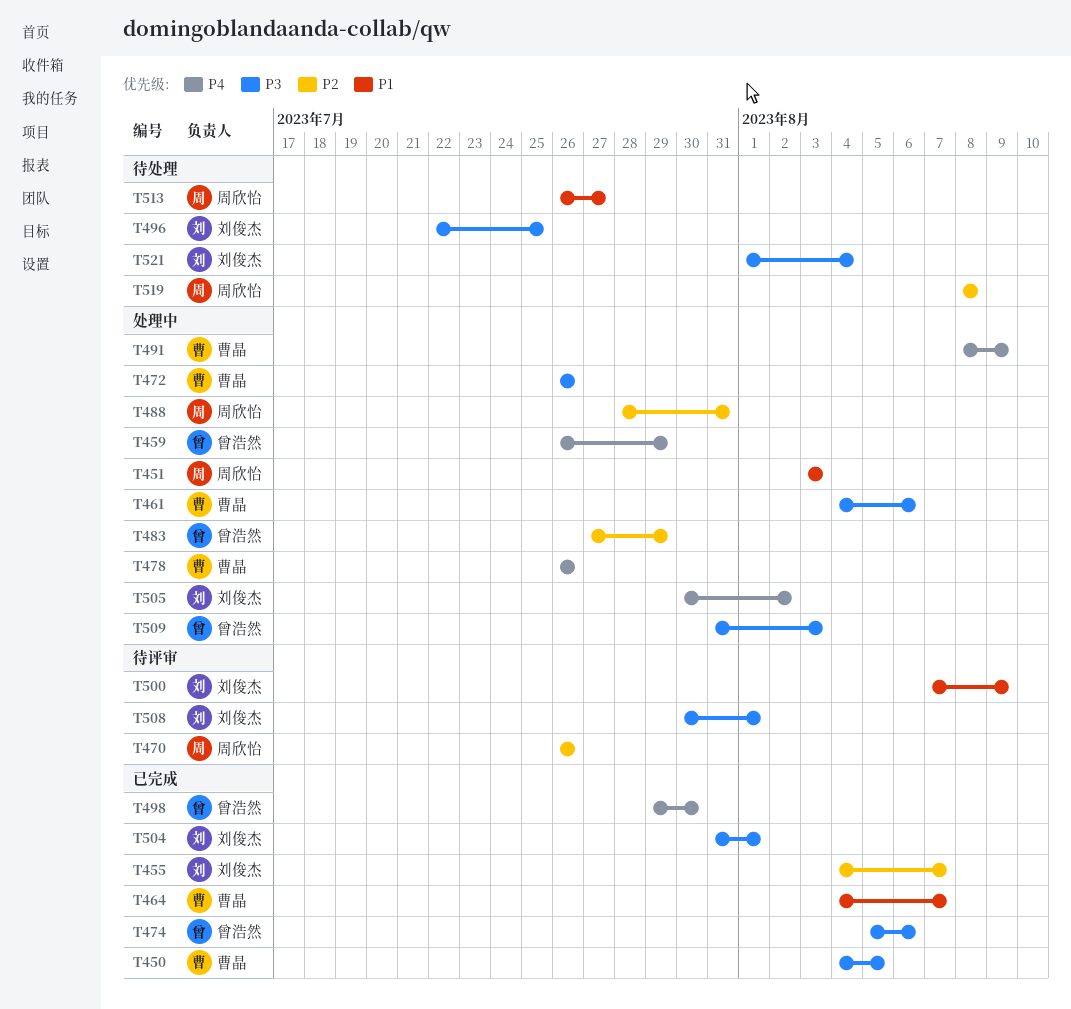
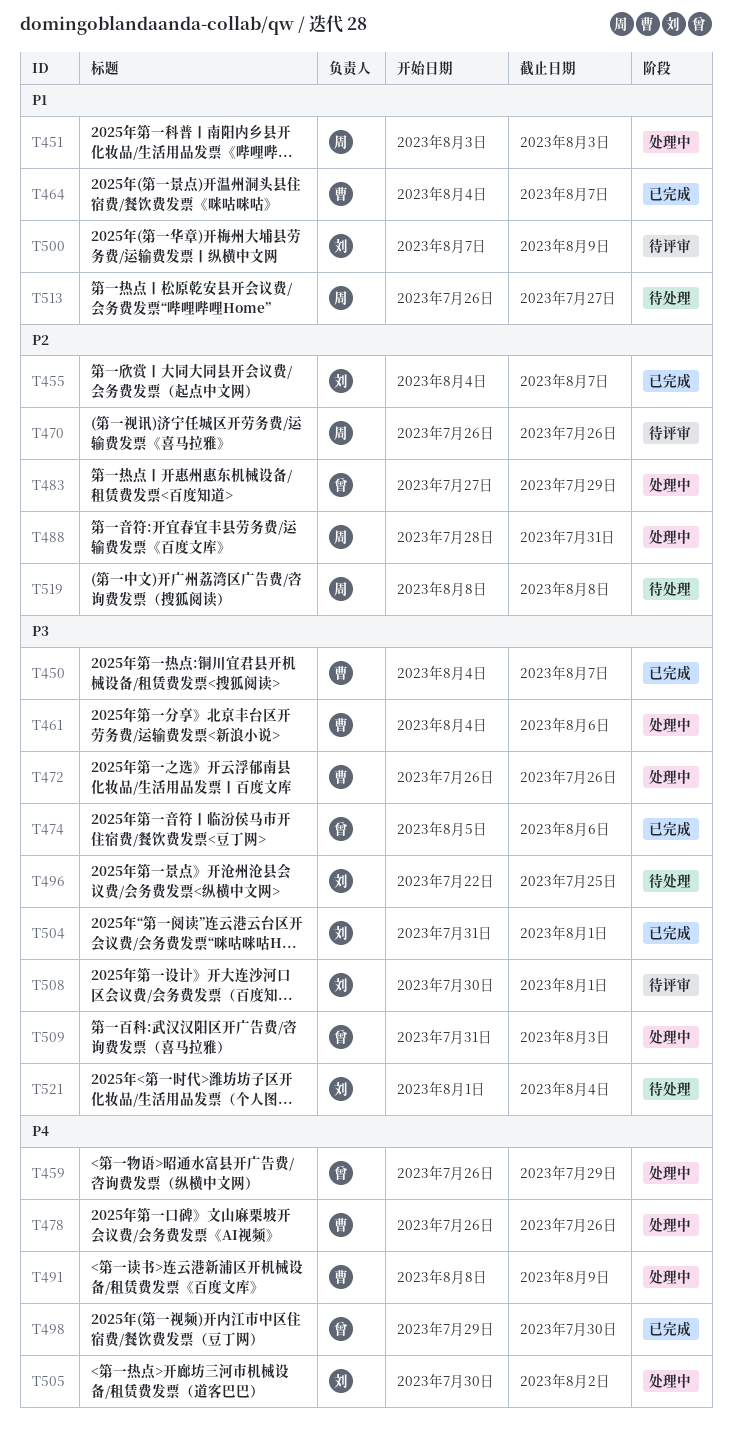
T450, due: Aug 5 -> Aug 7

